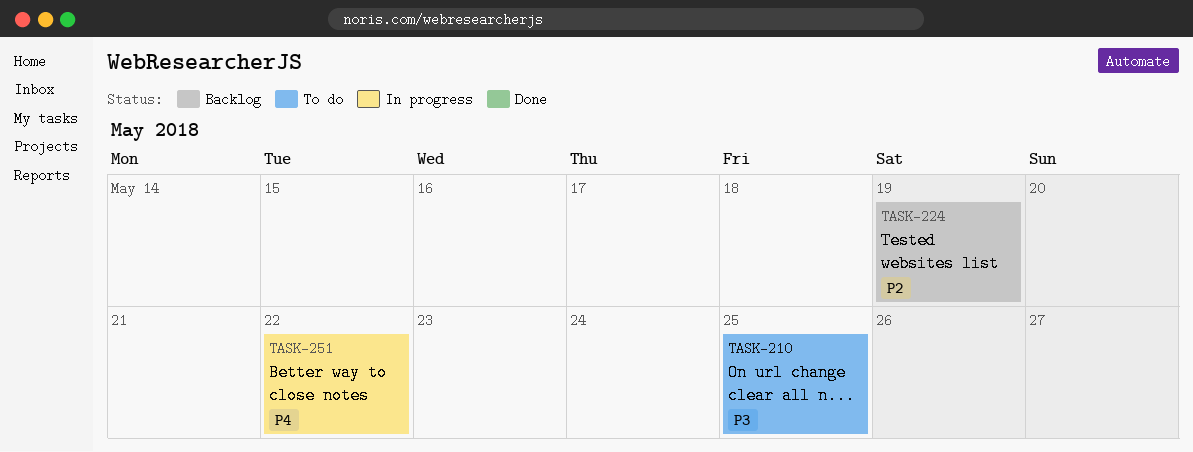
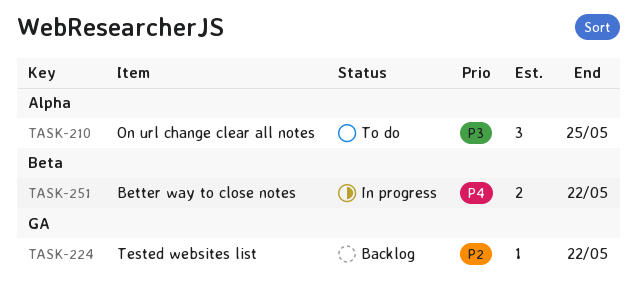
TASK-224, due: May 19 -> May 22

